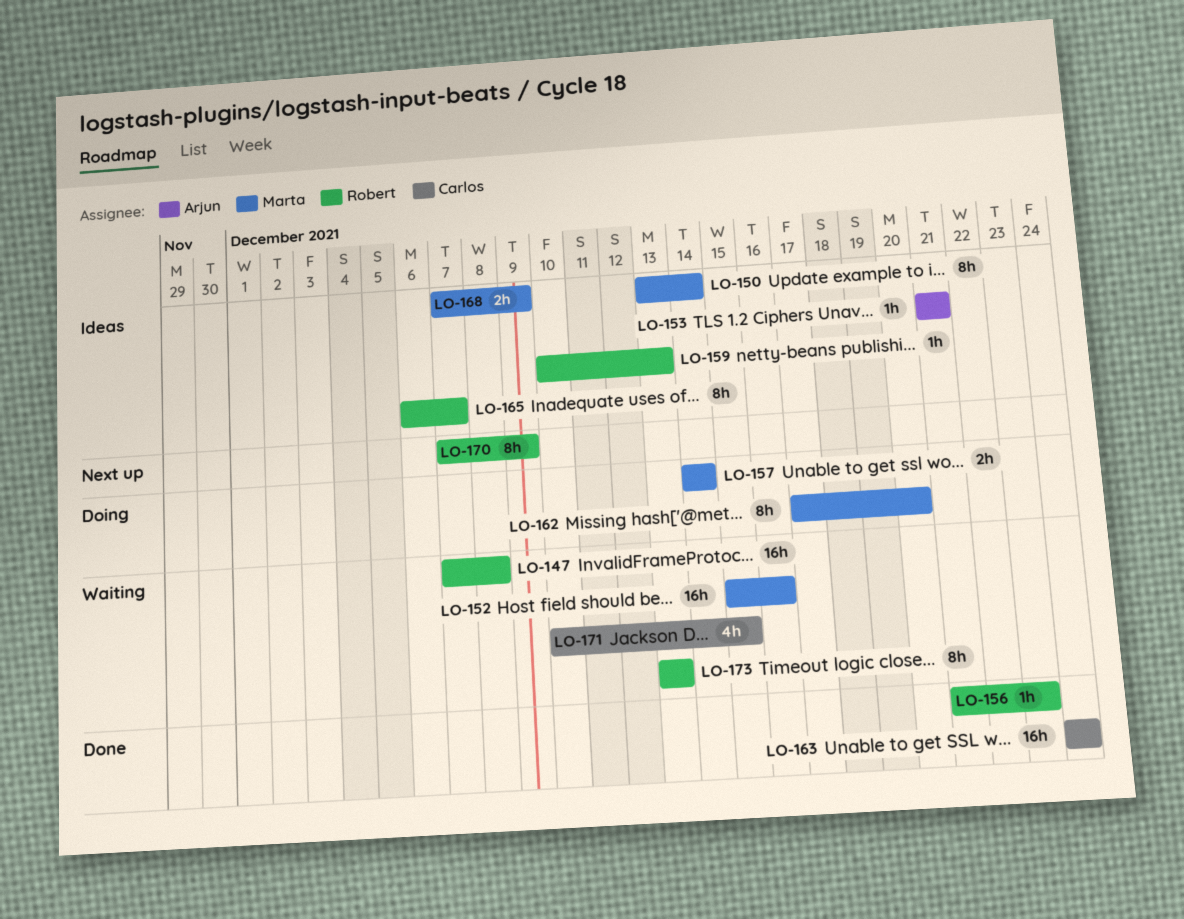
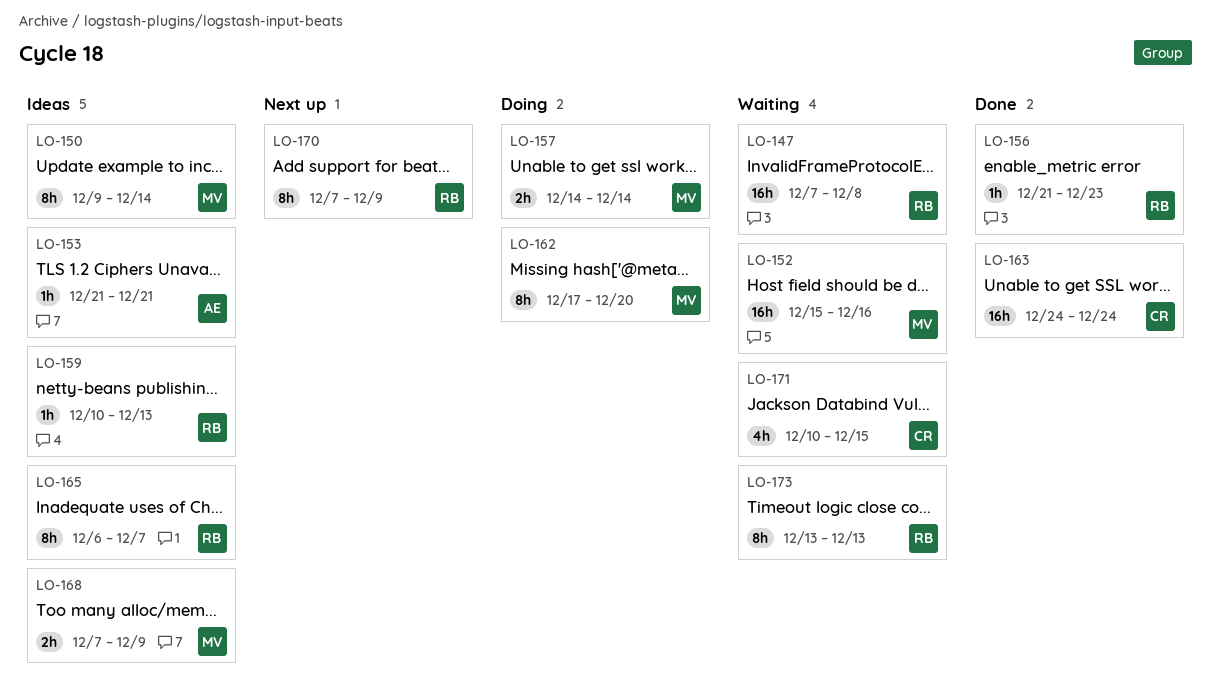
LO-150, start: Dec 13 -> Dec 9

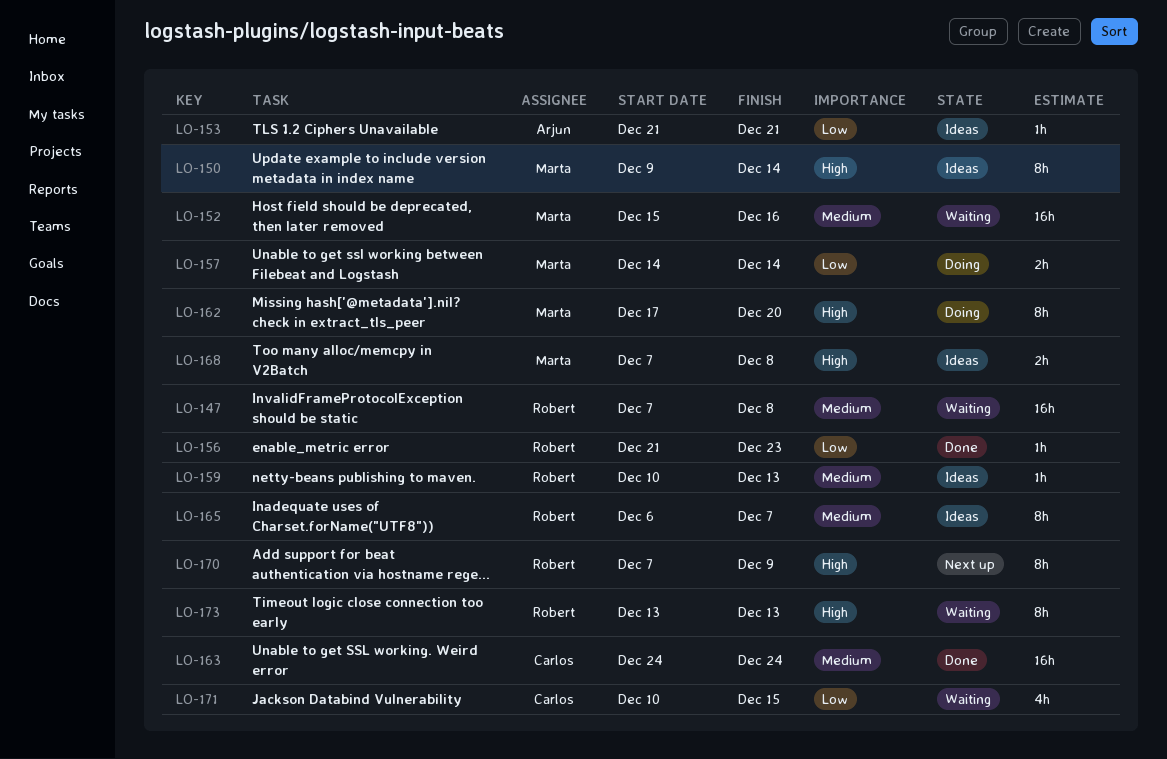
LO-168, due: Dec 9 -> Dec 8

